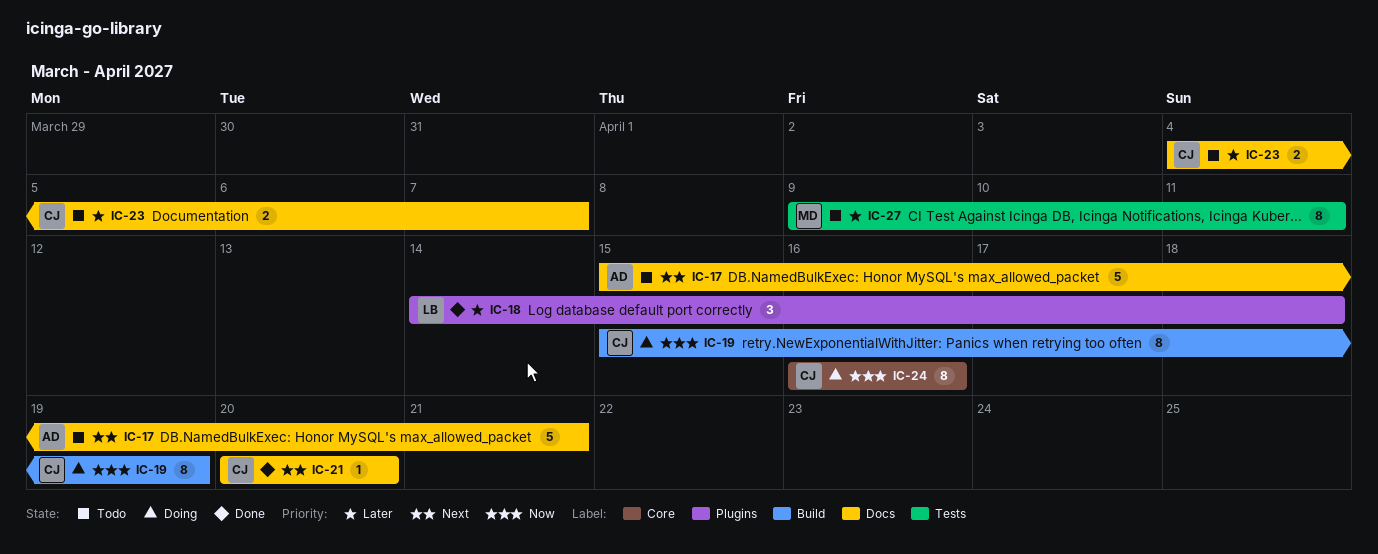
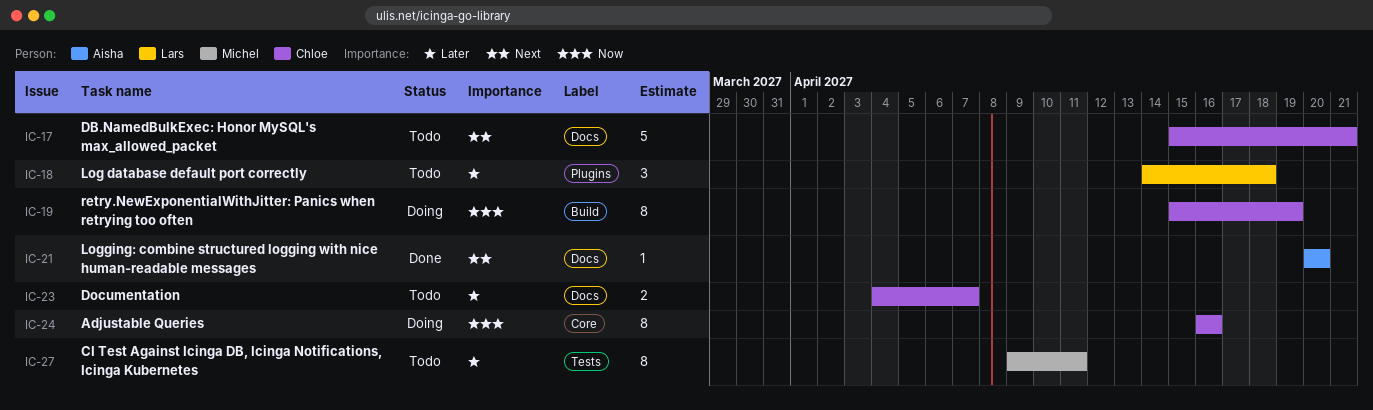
IC-17, owner: Aisha -> Chloe
IC-18, status: Done -> Todo
IC-21, owner: Chloe -> Aisha

